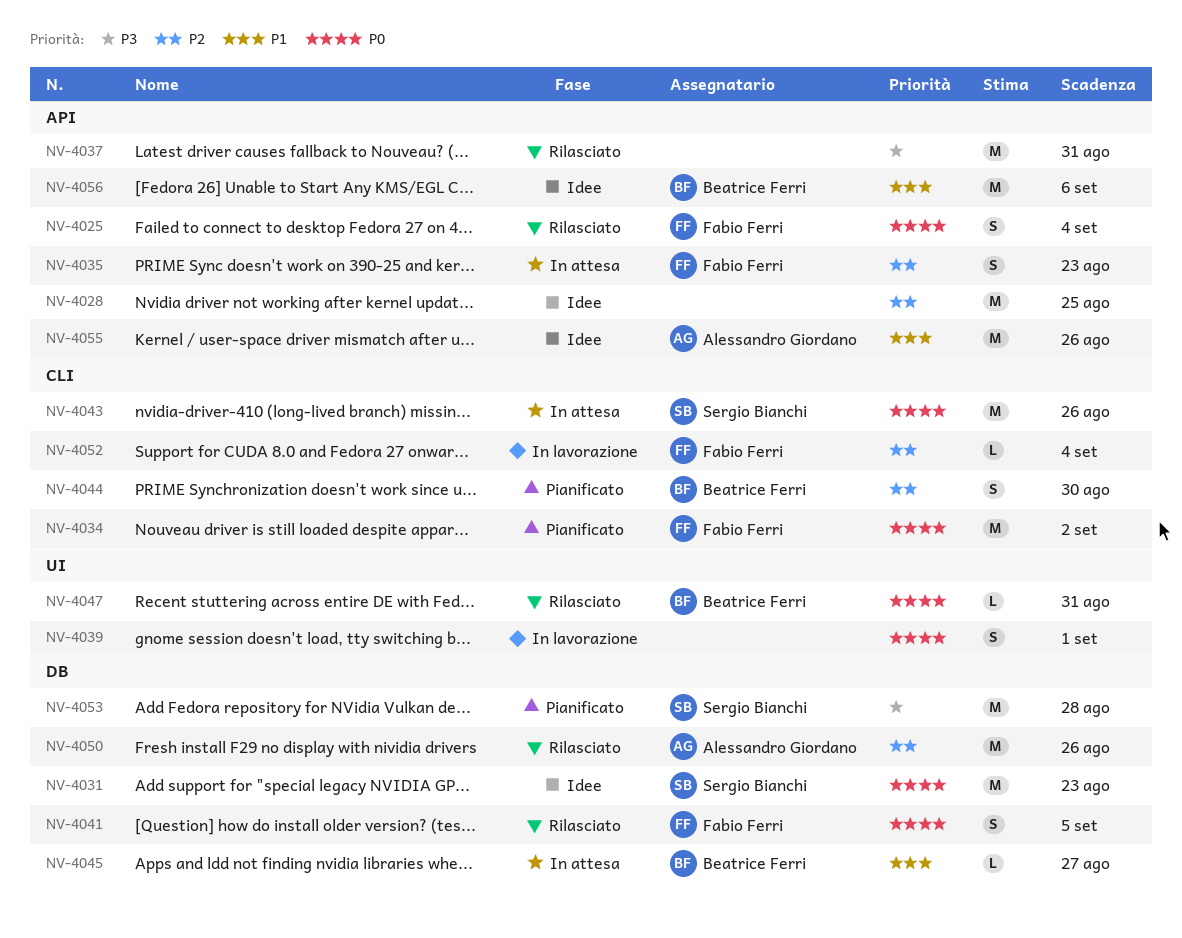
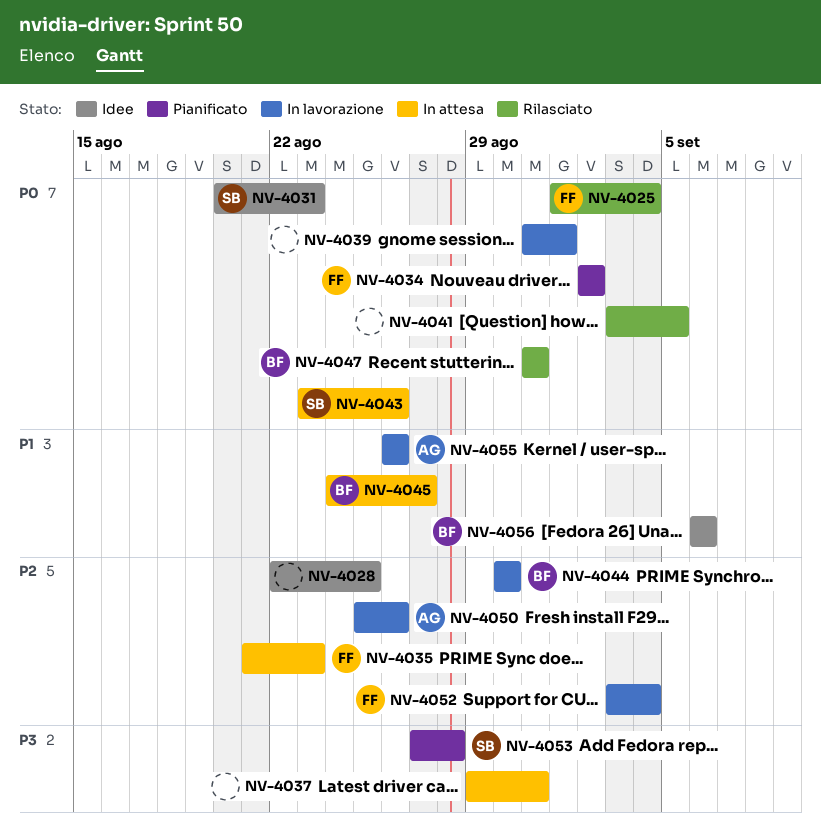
NV-4037, status: Rilasciato -> In attesa
NV-4041, owner: Fabio Ferri -> none
NV-4044, status: Pianificato -> In lavorazione
NV-4050, status: Rilasciato -> In lavorazione
NV-4055, status: Idee -> In lavorazione

